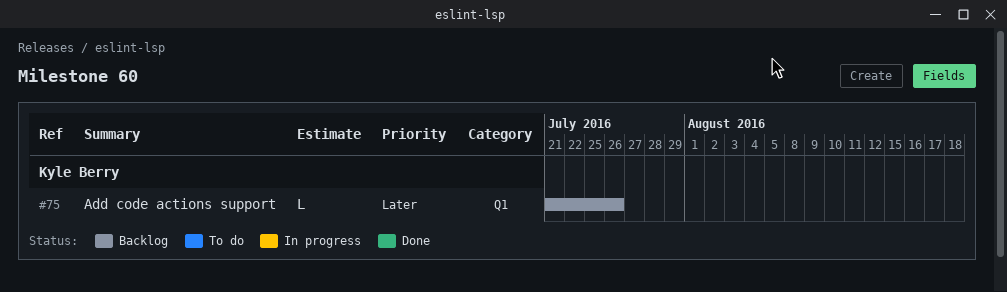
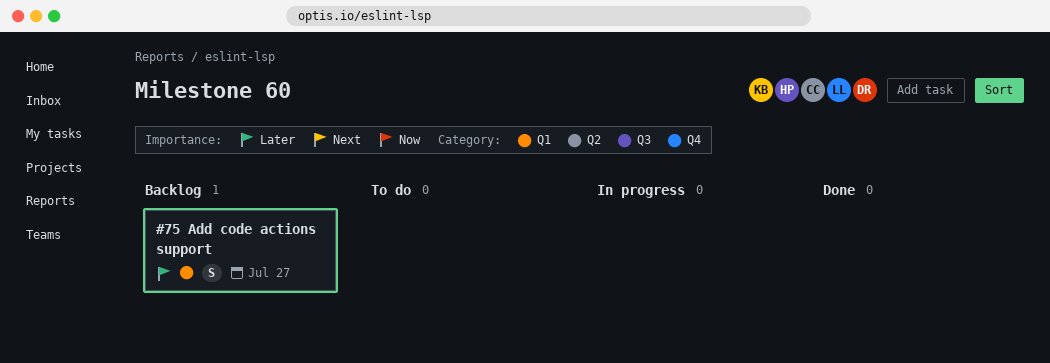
#75, estimate: L -> S
#75, due: Jul 26 -> Jul 27

